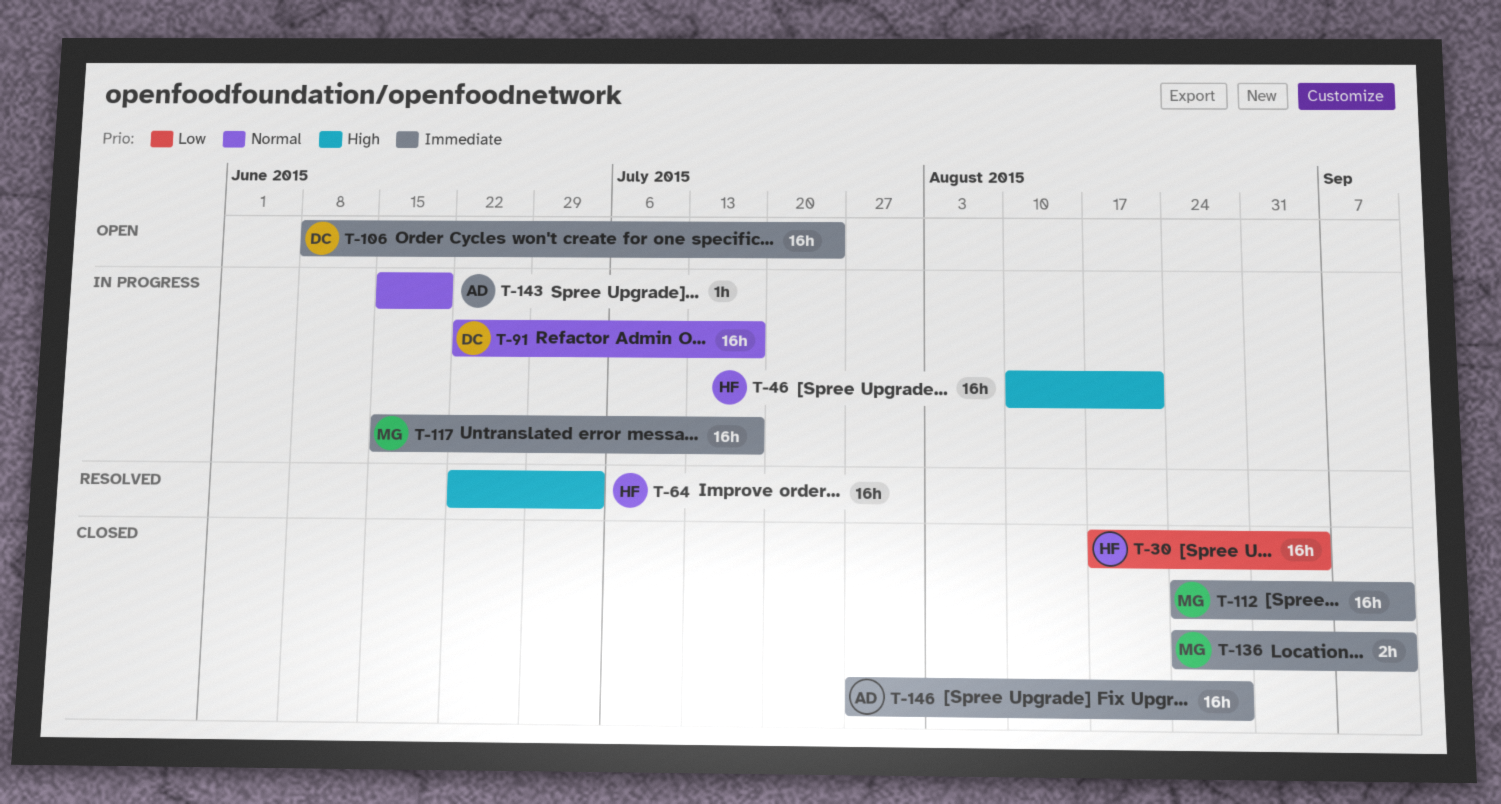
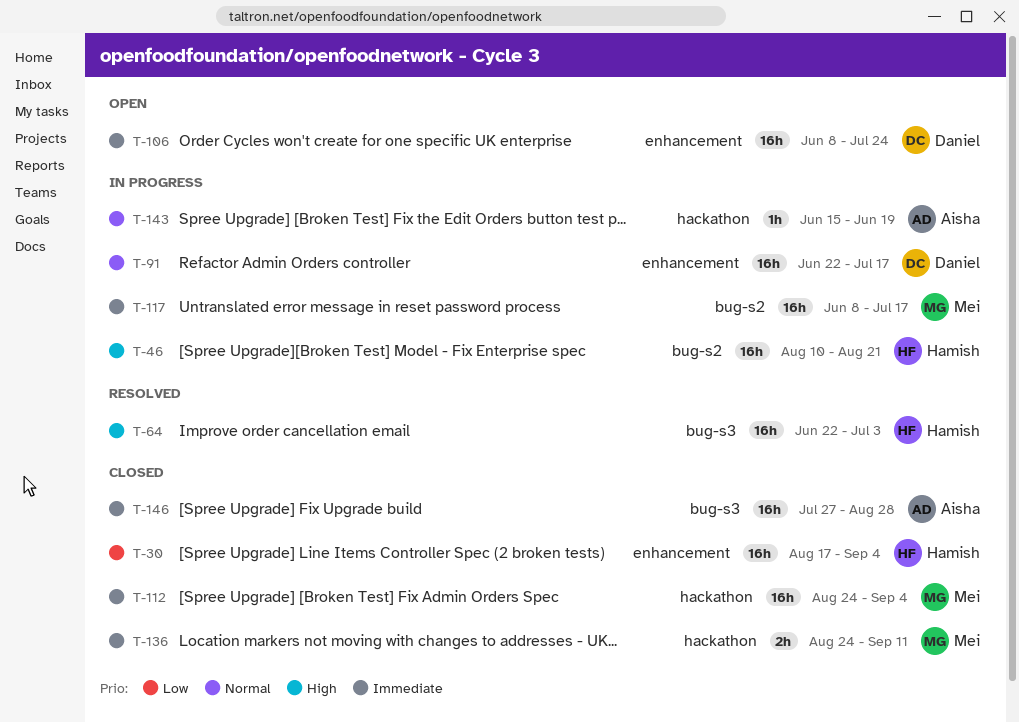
T-112, due: Sep 11 -> Sep 4
T-117, start: Jun 15 -> Jun 8

